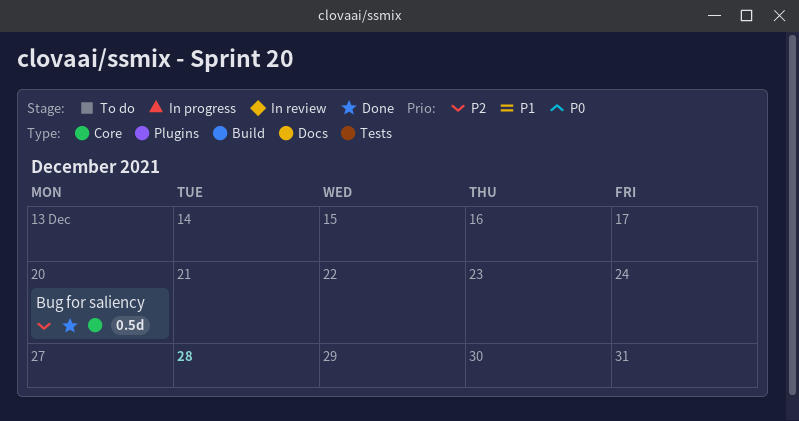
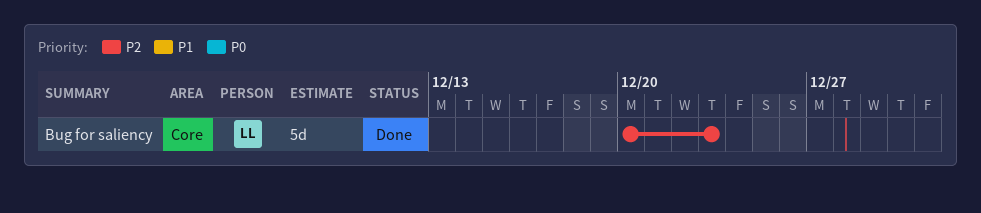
Bug for saliency, estimate: 0.5d -> 5d
Bug for saliency, due: Dec 20 -> Dec 23

